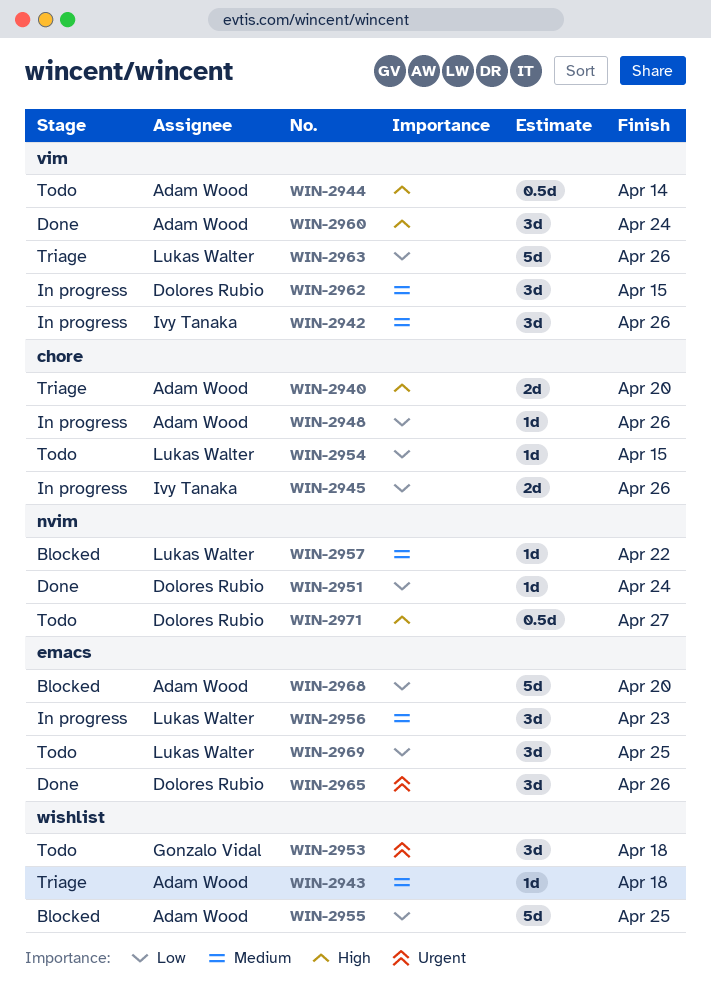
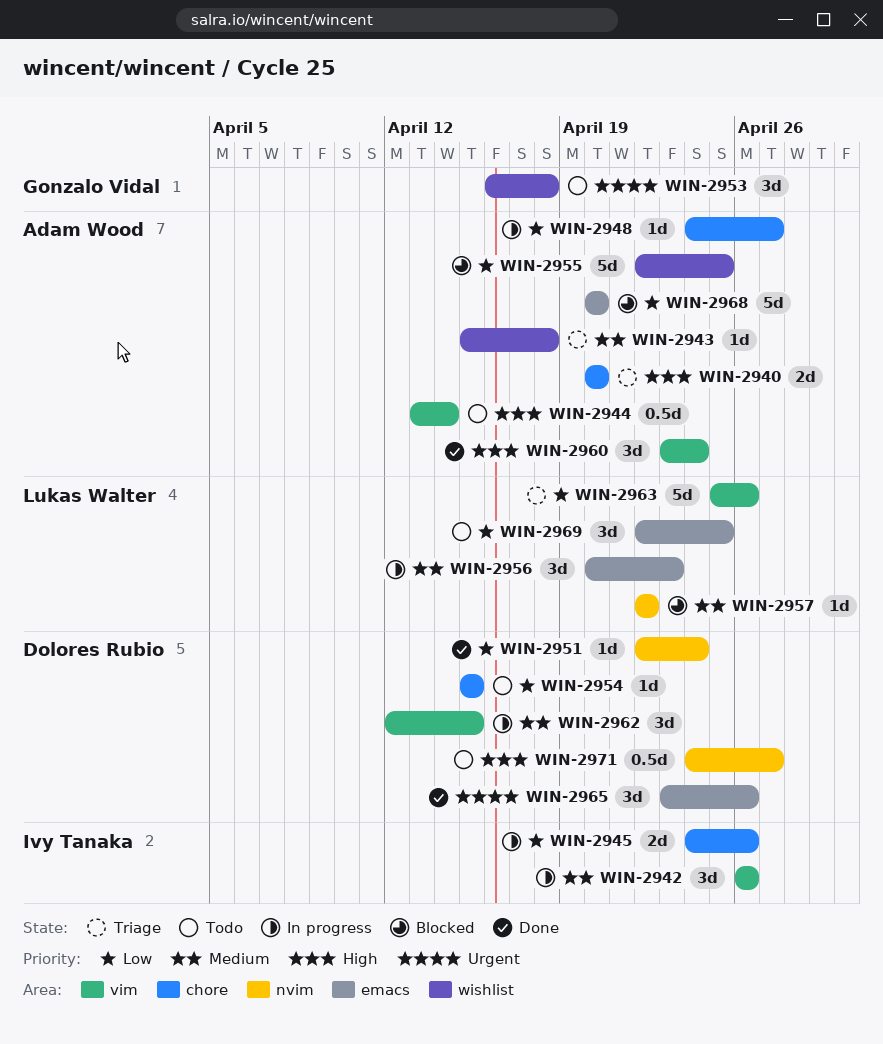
WIN-2948, due: Apr 26 -> Apr 27
WIN-2954, owner: Lukas Walter -> Dolores Rubio

